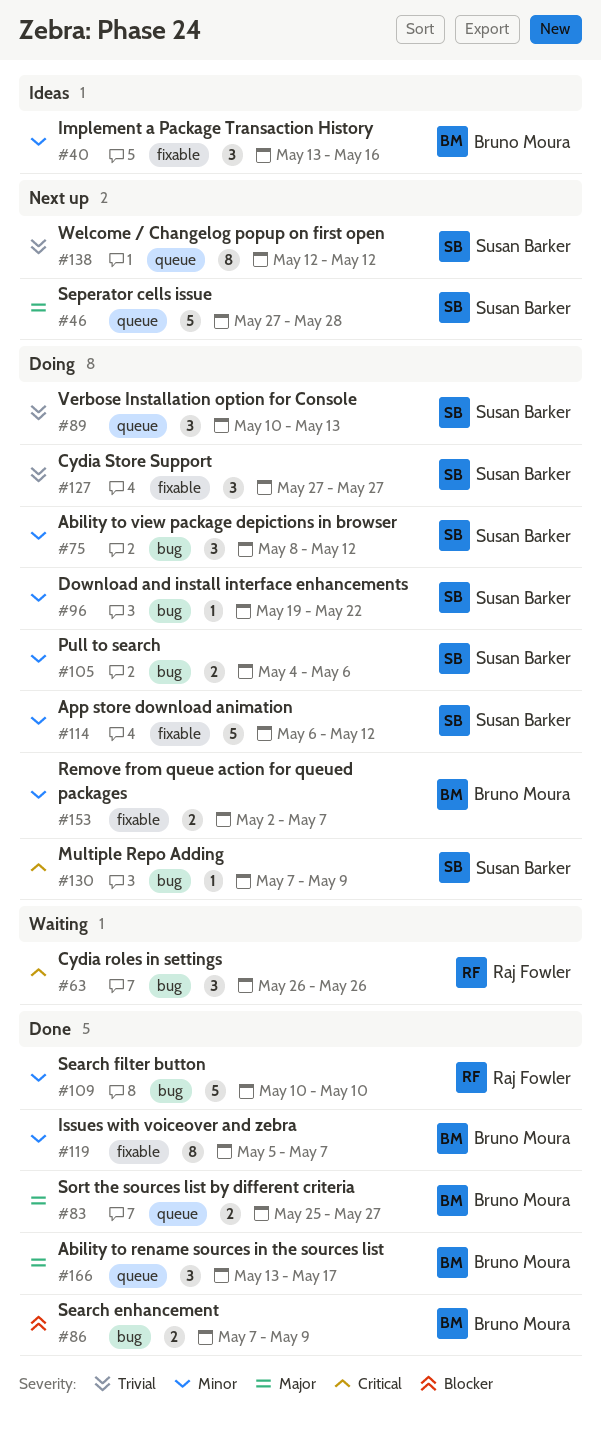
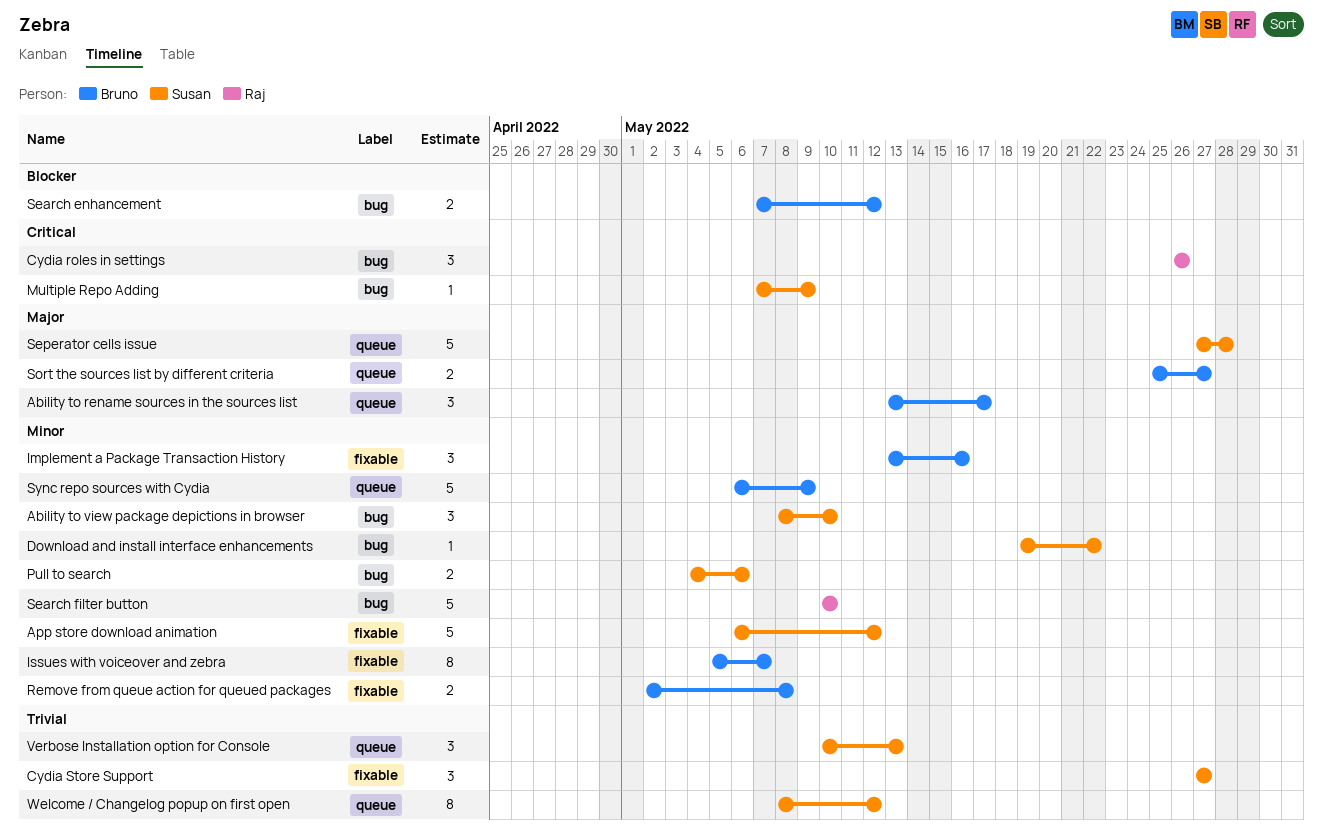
Ability to view package depictions in browser, due: May 12 -> May 10
Remove from queue action for queued packages, due: May 7 -> May 8
Search enhancement, due: May 9 -> May 12
Sync repo sources with Cydia: none -> present
Welcome / Changelog popup on first open, start: May 12 -> May 8

